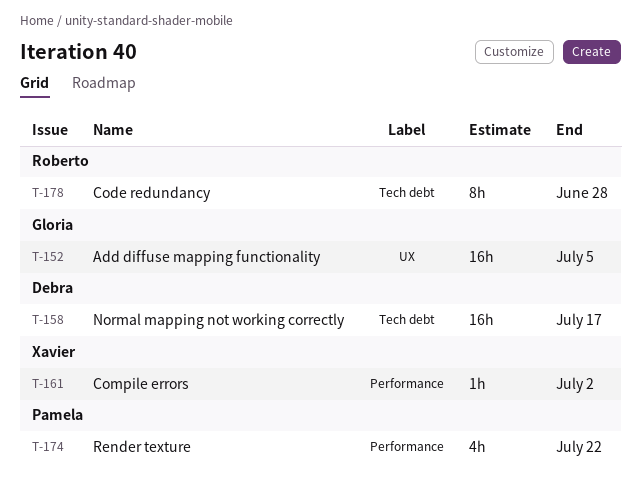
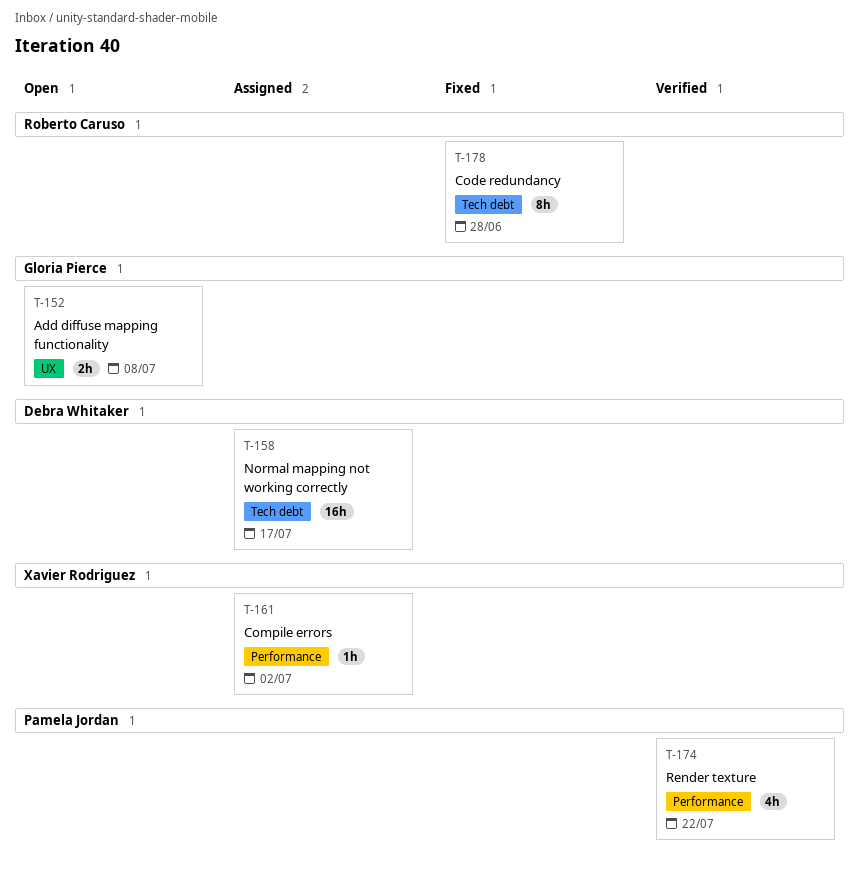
T-152, estimate: 16h -> 2h
T-152, due: Jul 5 -> Jul 8

